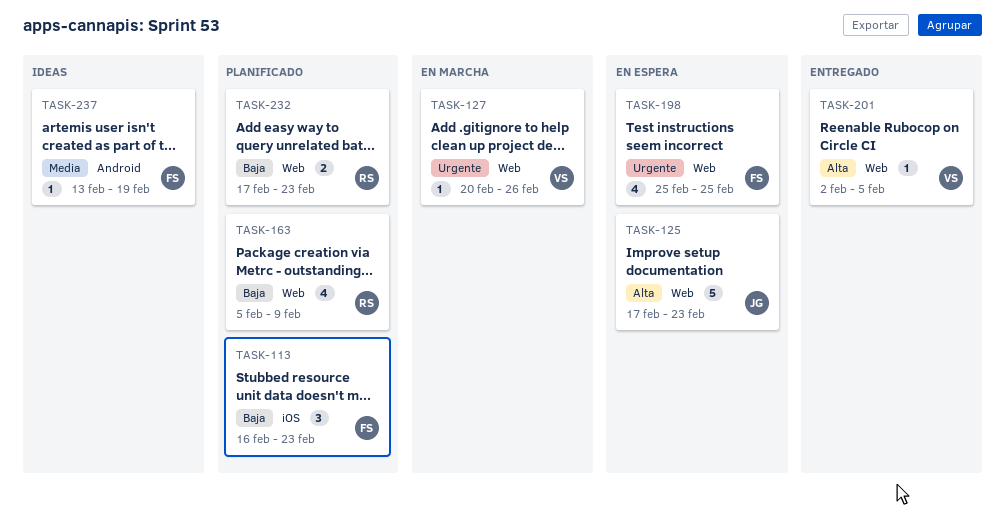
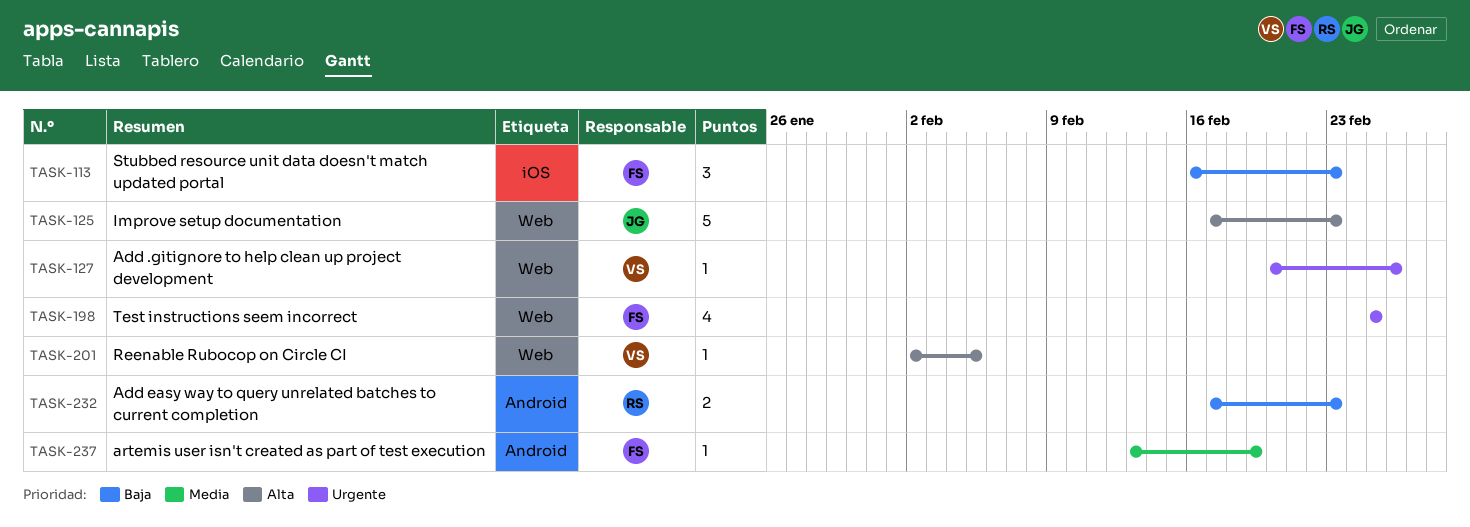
TASK-163: present -> none
TASK-232, label: Web -> Android

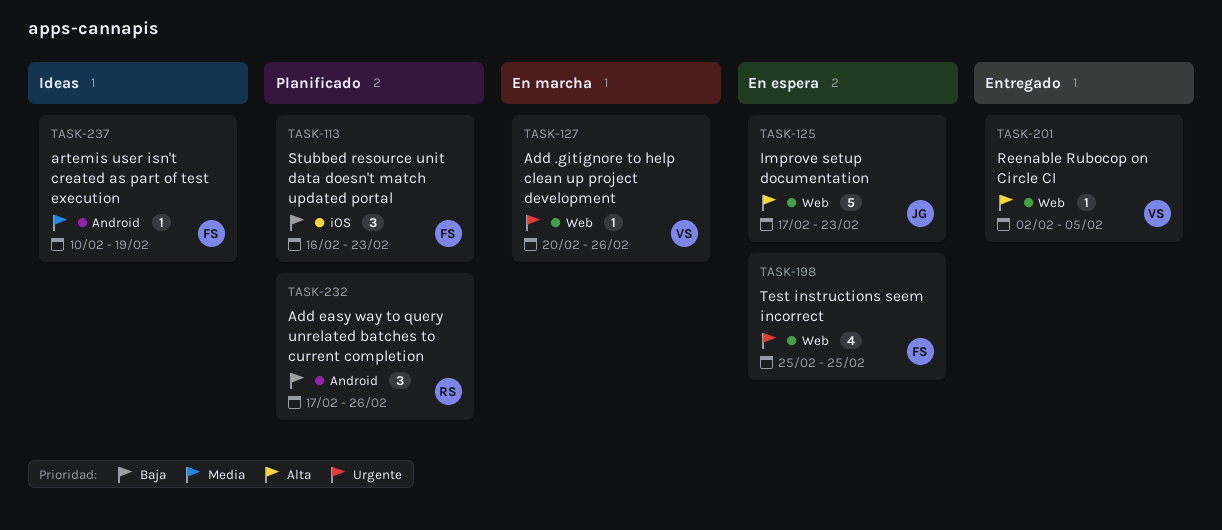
TASK-232, estimate: 2 -> 3
TASK-232, due: Feb 23 -> Feb 26
TASK-237, start: Feb 13 -> Feb 10

